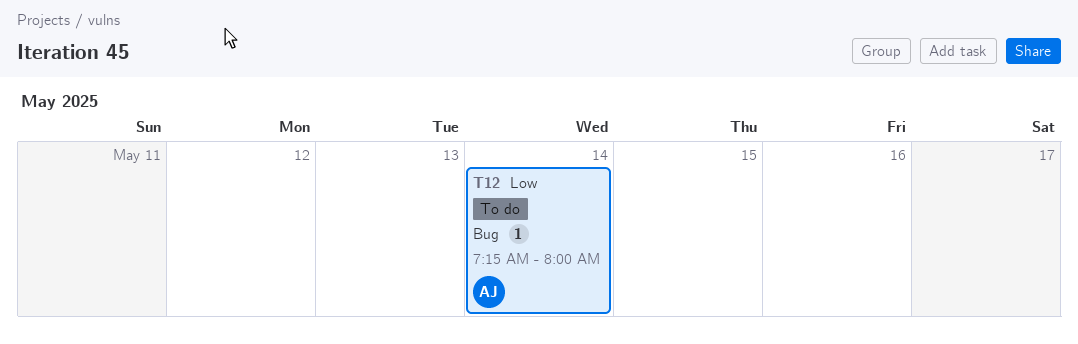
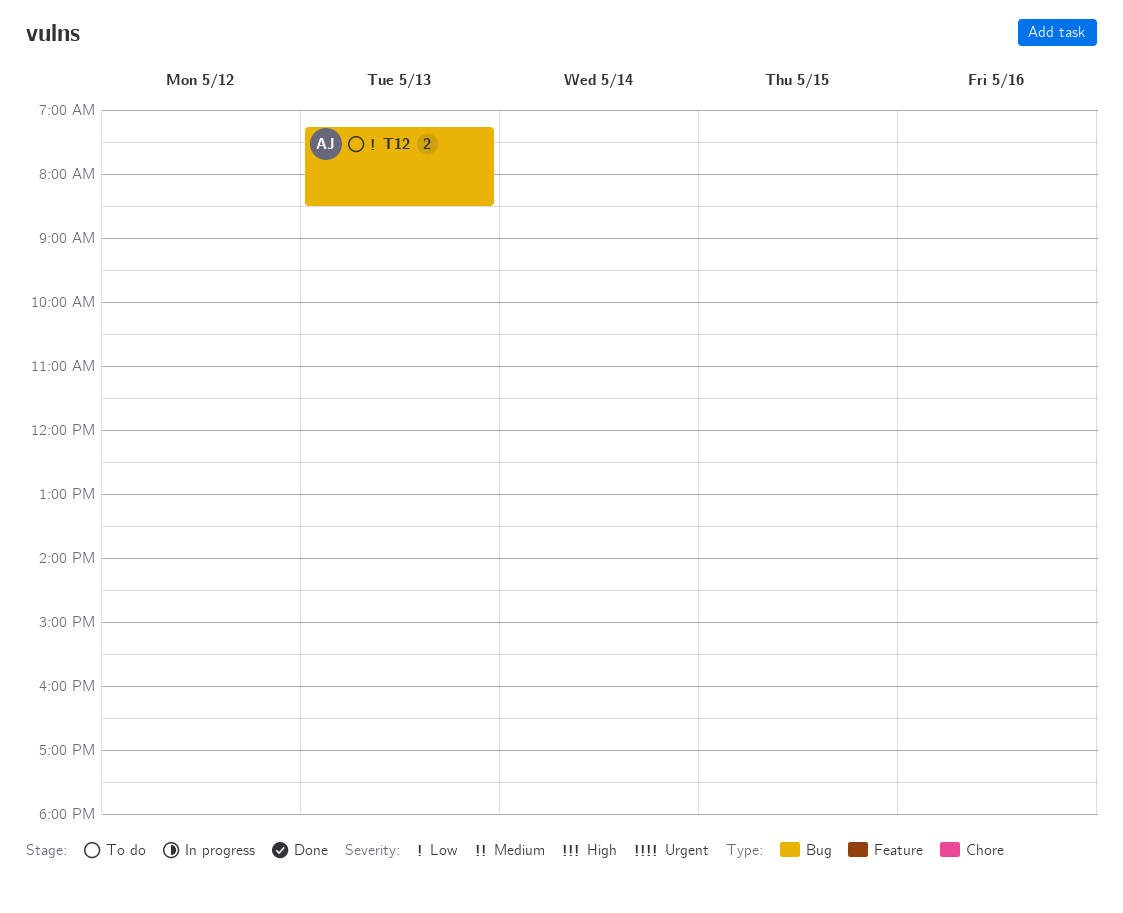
T12, estimate: 1 -> 2
T12, day: May 14 -> May 13
T12, ends: 08:00 -> 08:30

